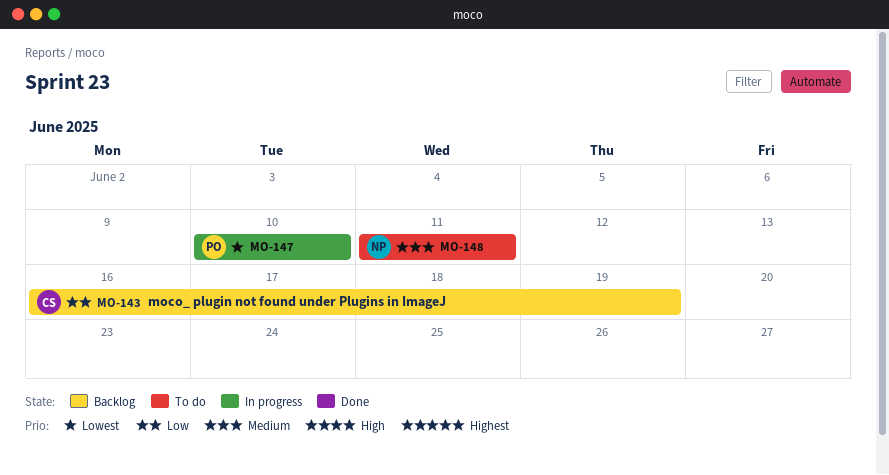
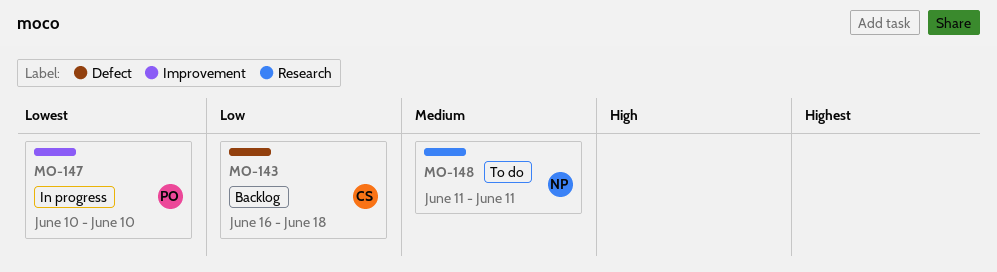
MO-143, due: Jun 19 -> Jun 18

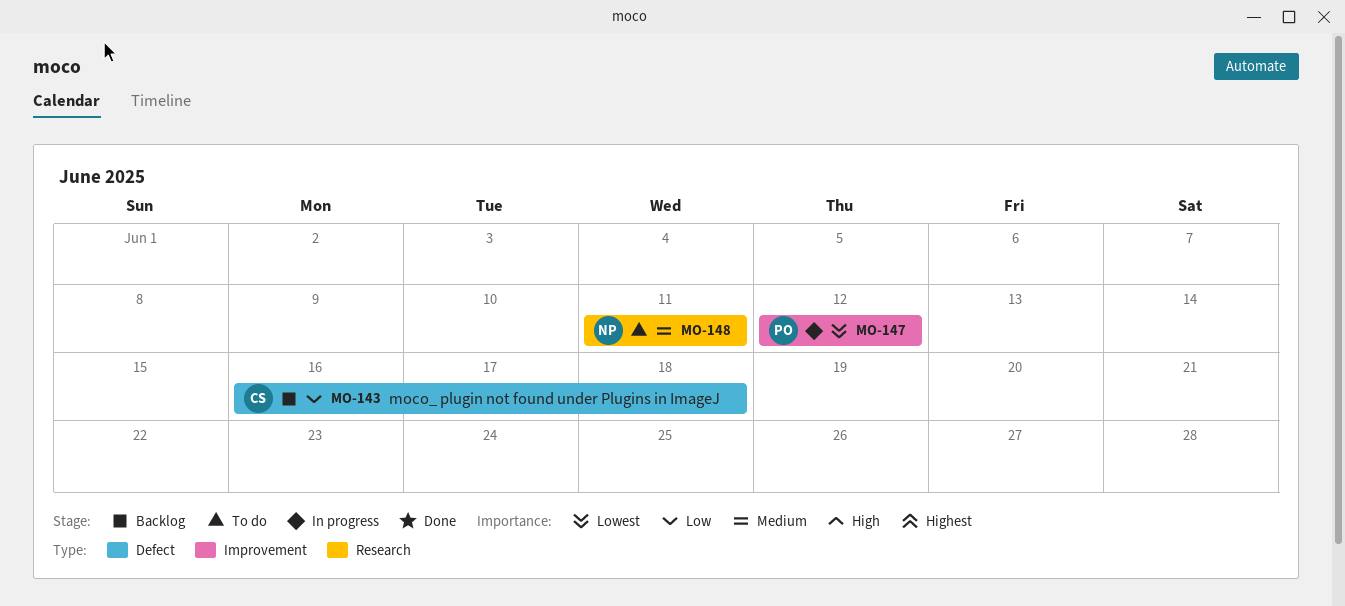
MO-147, start: Jun 10 -> Jun 12
MO-147, due: Jun 10 -> Jun 12

